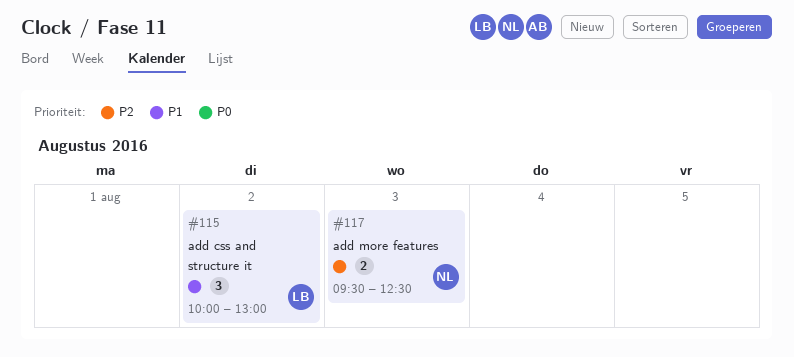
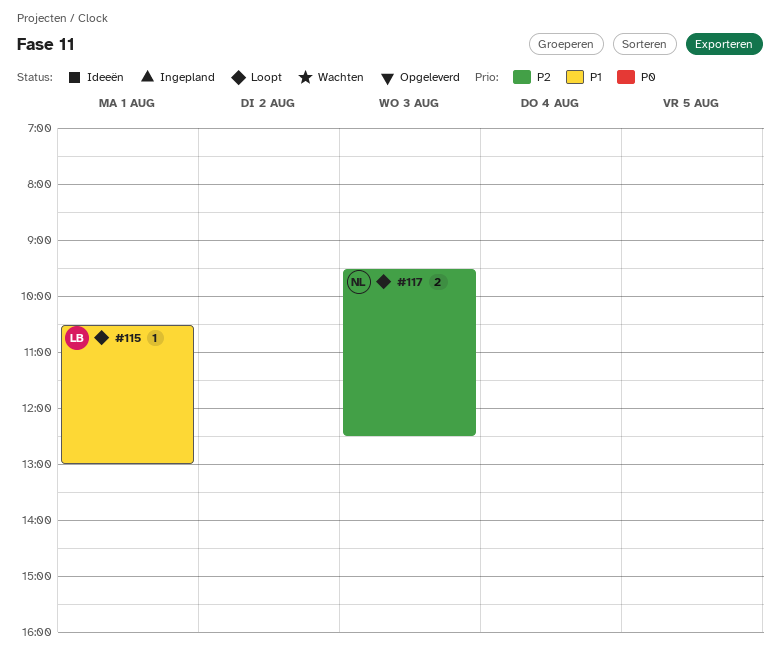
#115, estimate: 3 -> 1
#115, day: Aug 2 -> Aug 1
#115, begins: 10:00 -> 10:30

